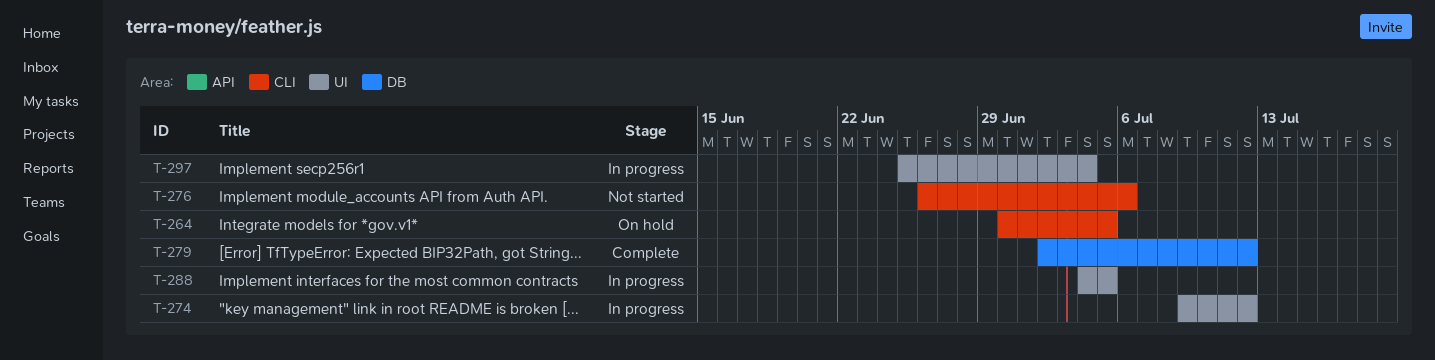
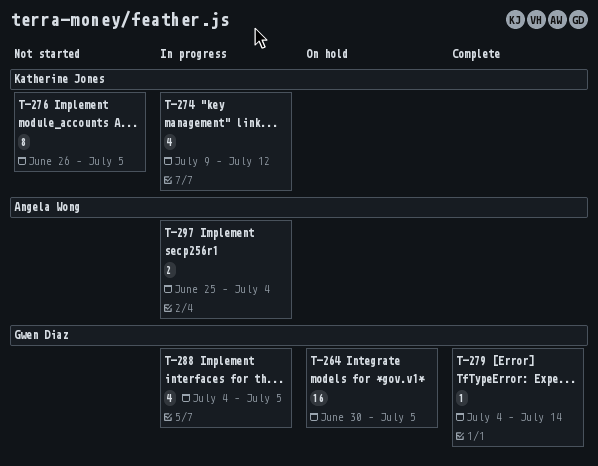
T-276, due: Jul 6 -> Jul 5
T-279, start: Jul 2 -> Jul 4
T-279, due: Jul 12 -> Jul 14

